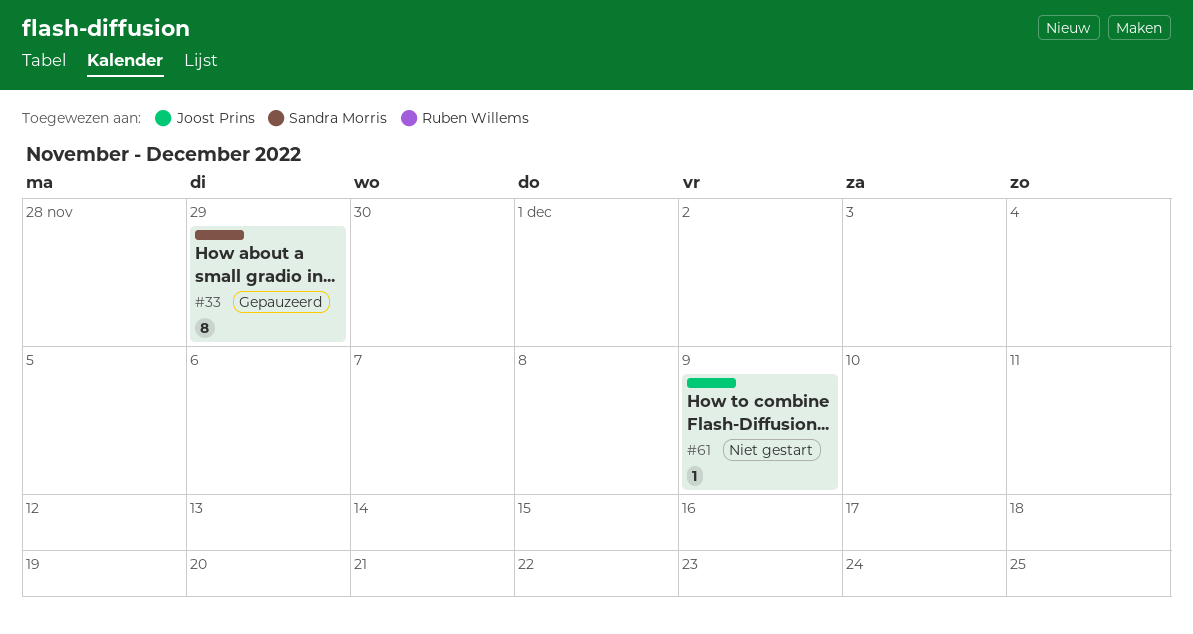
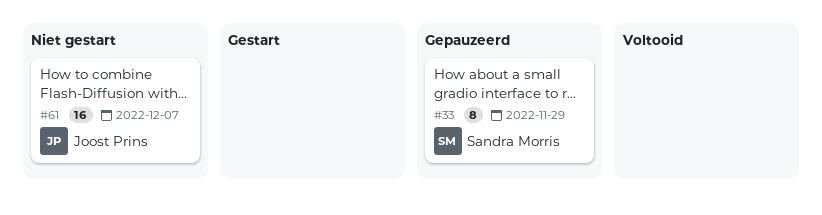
#61, estimate: 1 -> 16
#61, due: Dec 9 -> Dec 7

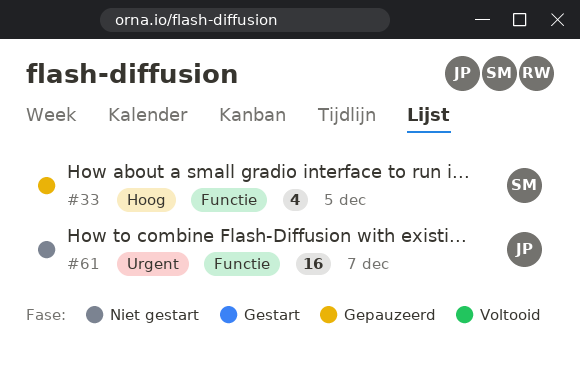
#33, estimate: 8 -> 4
#33, due: Nov 29 -> Dec 5

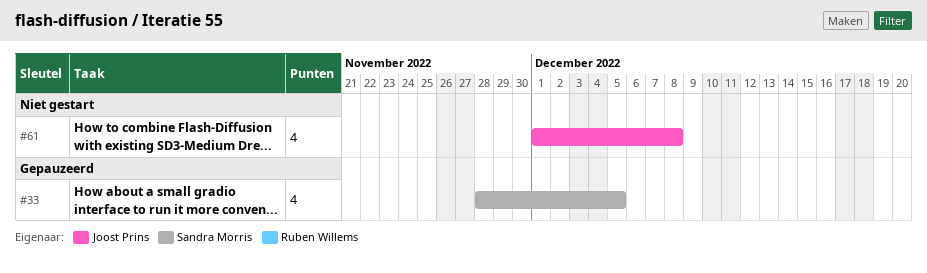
#61, estimate: 16 -> 4
#61, due: Dec 7 -> Dec 8

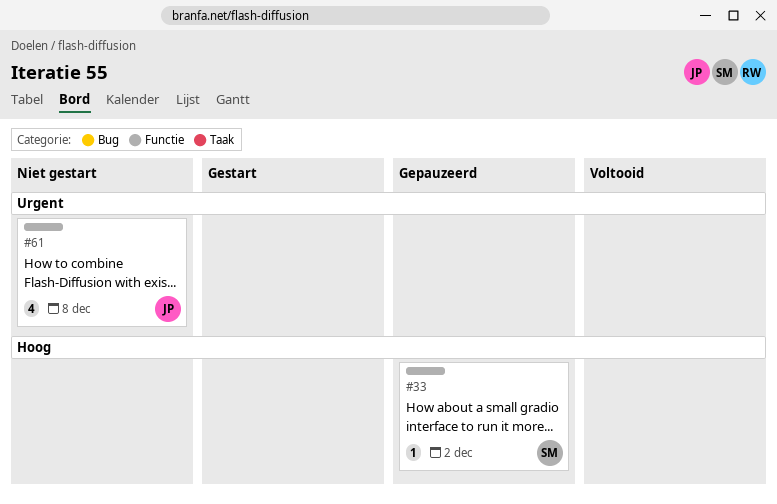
#33, estimate: 4 -> 1
#33, due: Dec 5 -> Dec 2

